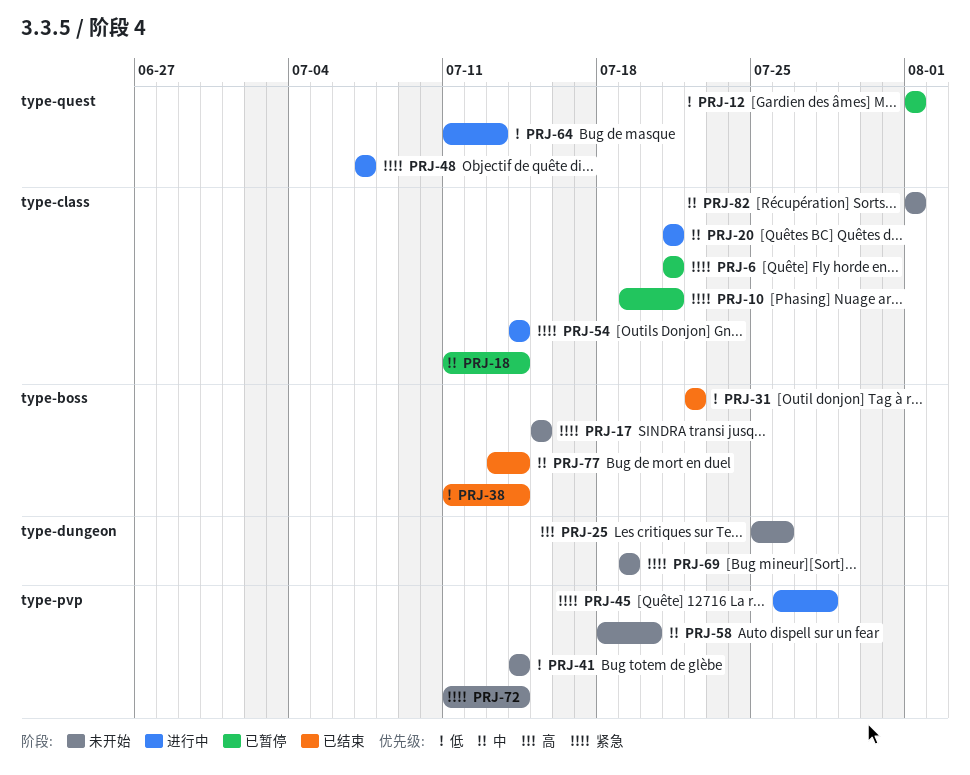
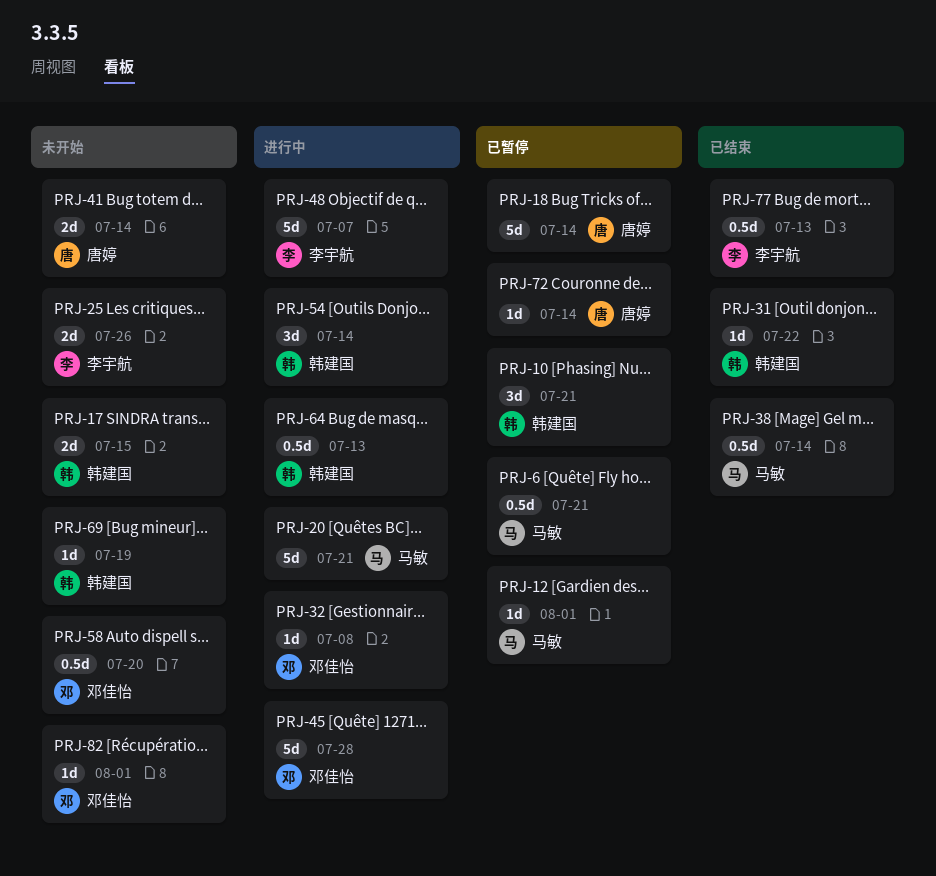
PRJ-32: none -> present
PRJ-72, status: 未开始 -> 已暂停
PRJ-77, due: Jul 14 -> Jul 13

